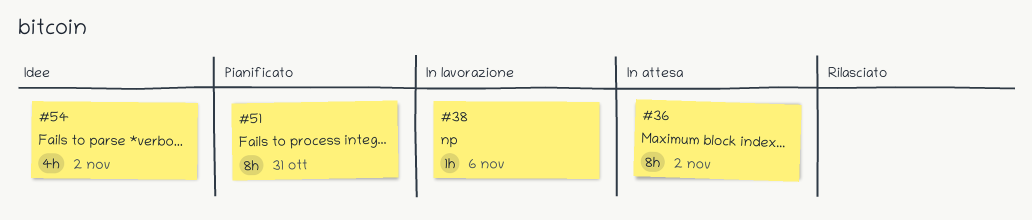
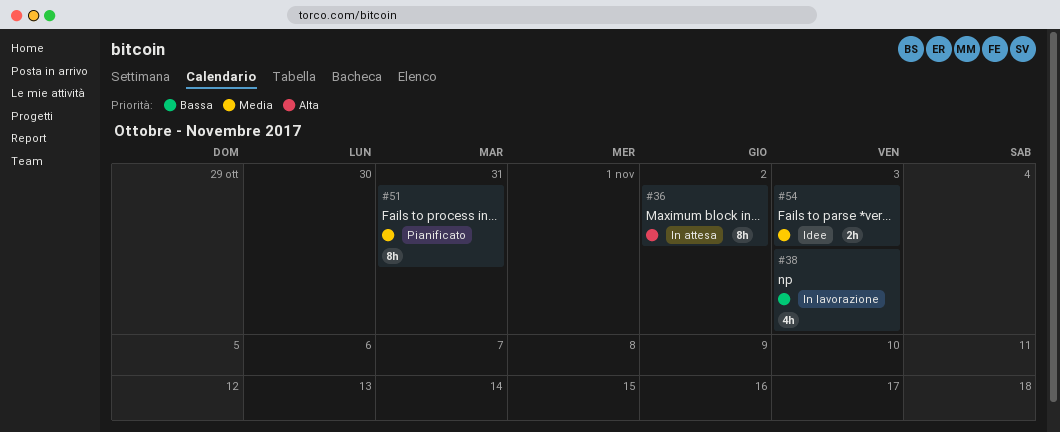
#38, estimate: 1h -> 4h
#38, due: Nov 6 -> Nov 3
#54, estimate: 4h -> 2h
#54, due: Nov 2 -> Nov 3

